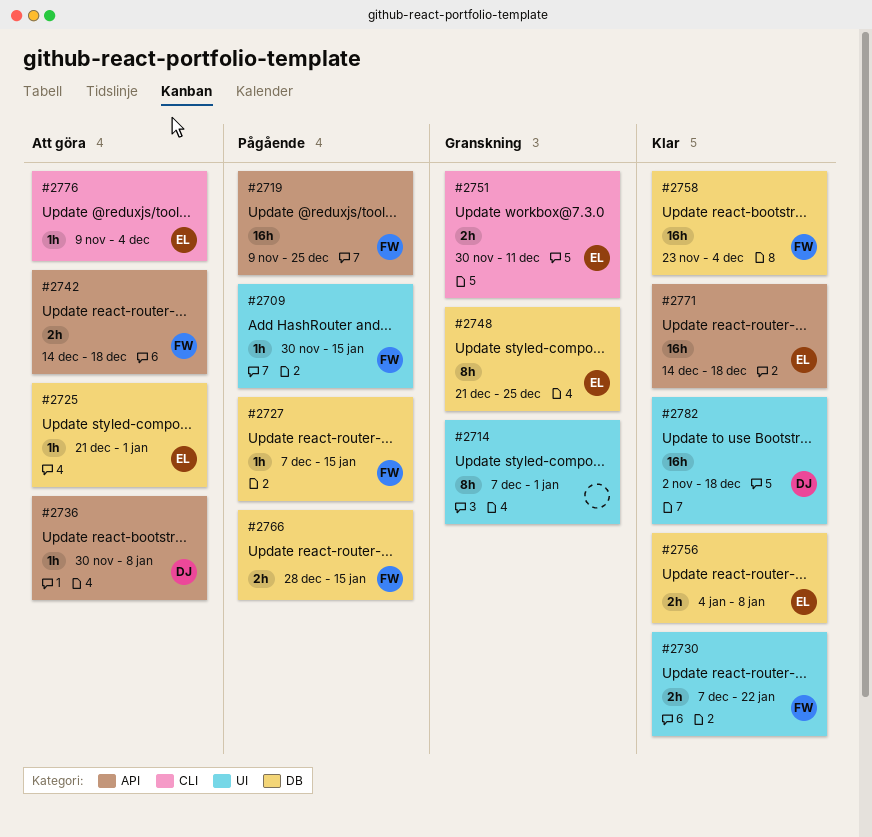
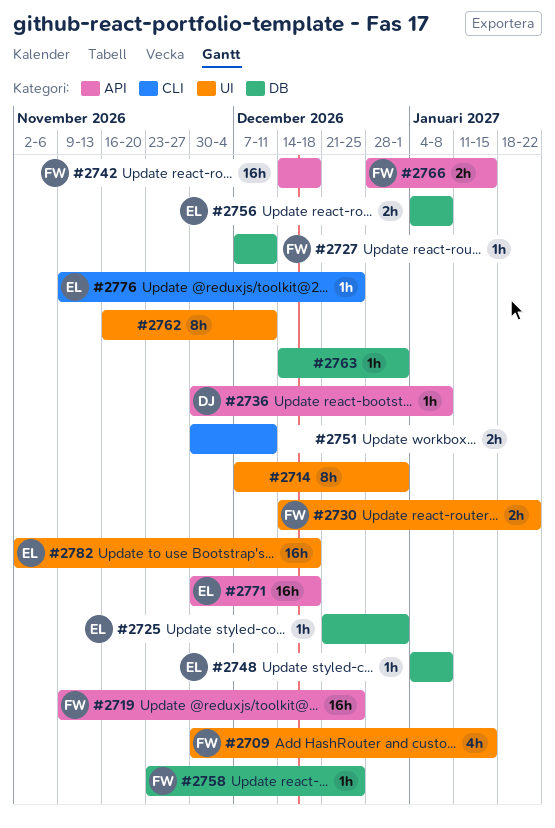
#2709, estimate: 1h -> 4h
#2727, due: Jan 15 -> Dec 11
#2730, start: Dec 7 -> Dec 14
#2742, estimate: 2h -> 16h
#2748, estimate: 8h -> 1h
#2748, start: Dec 21 -> Jan 4
#2748, due: Dec 25 -> Jan 8
#2751, owner: EL -> none
#2758, estimate: 16h -> 1h
#2758, due: Dec 4 -> Dec 25
#2762: none -> present
#2763: none -> present
#2766, label: DB -> API
#2771, start: Dec 14 -> Nov 30
#2776, due: Dec 4 -> Dec 25
#2782, owner: DJ -> EL

